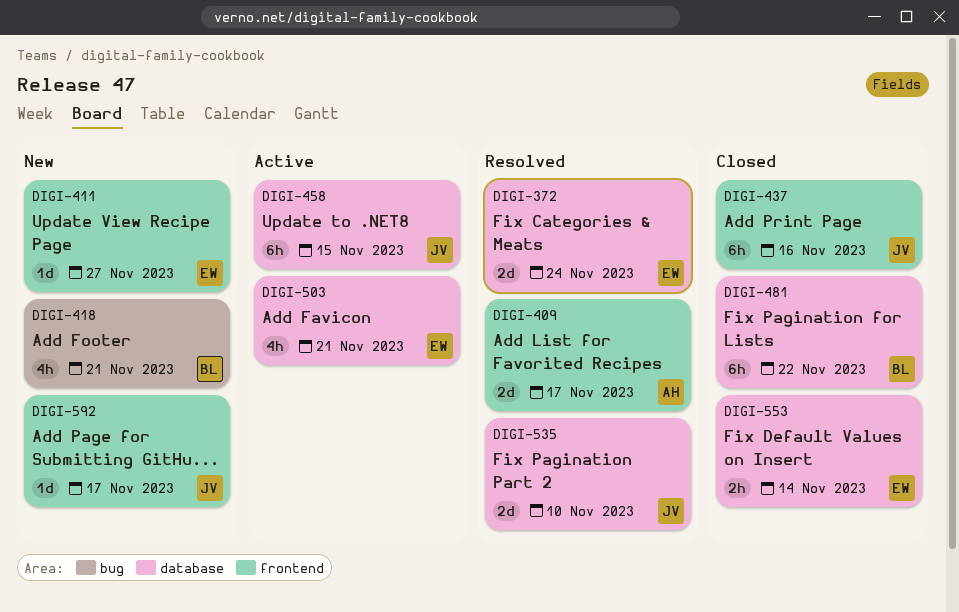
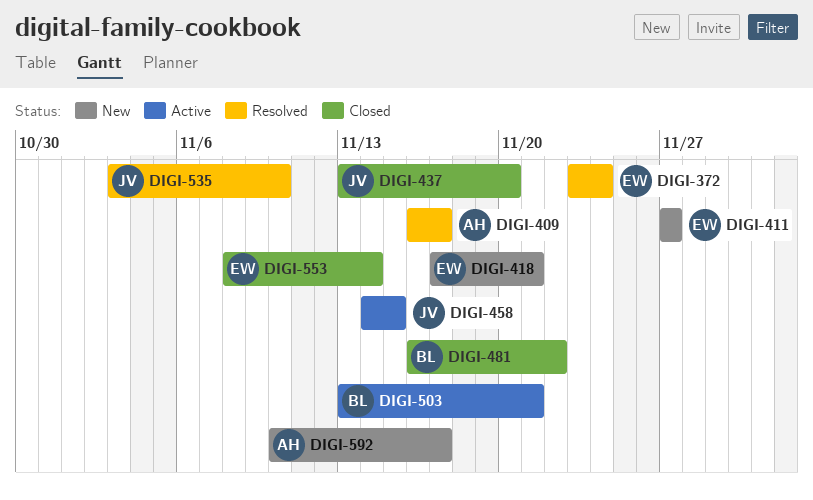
DIGI-418, owner: BL -> EW
DIGI-437, due: Nov 16 -> Nov 20
DIGI-503, owner: EW -> BL
DIGI-592, owner: JV -> AH

